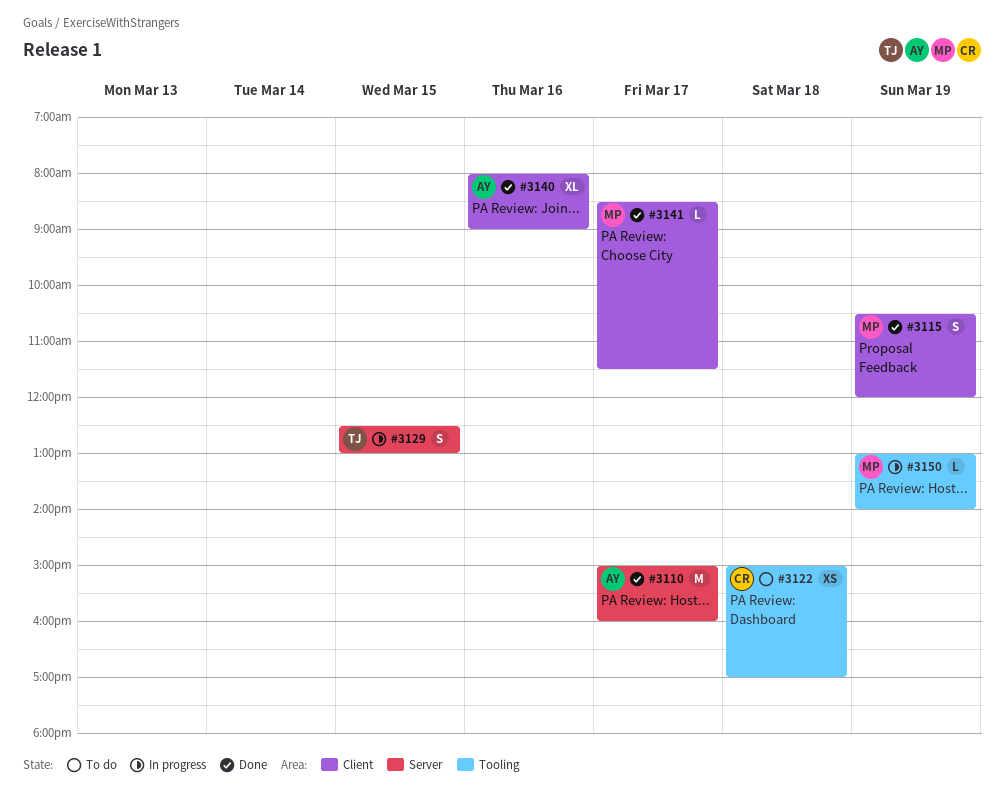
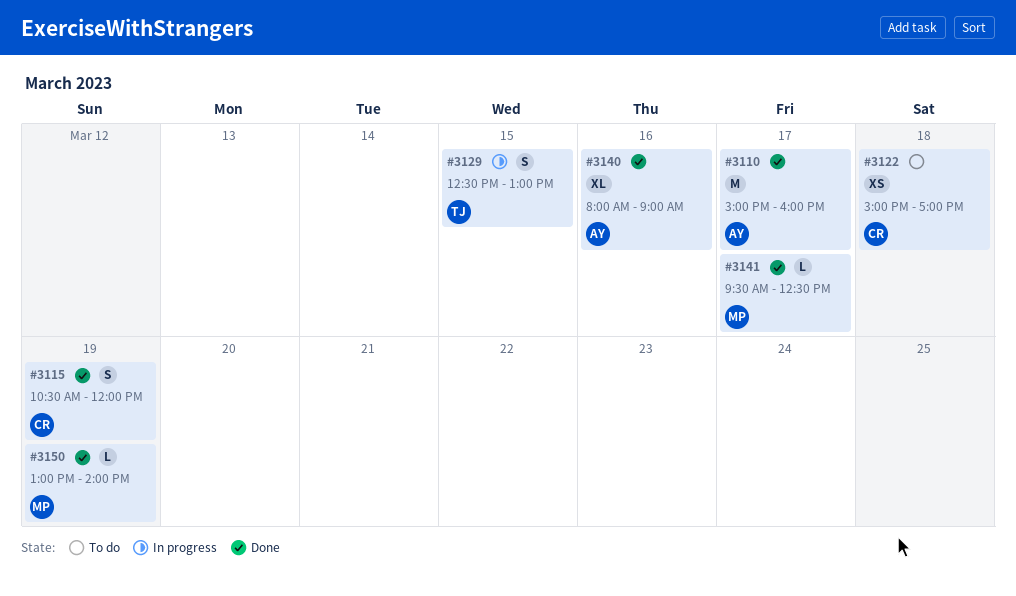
#3115, owner: MP -> CR
#3141, begins: 08:30 -> 09:30
#3141, ends: 11:30 -> 12:30
#3150, status: In progress -> Done

